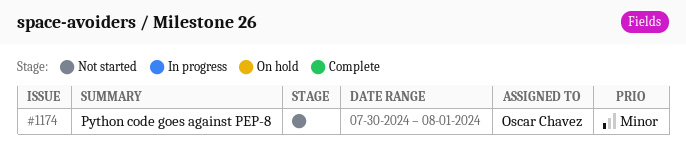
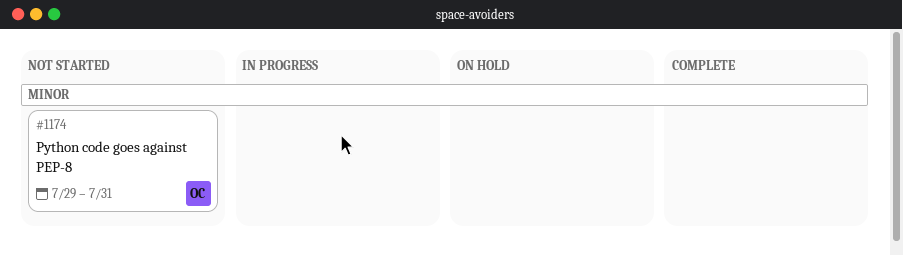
#1174, start: Jul 30 -> Jul 29
#1174, due: Aug 1 -> Jul 31

